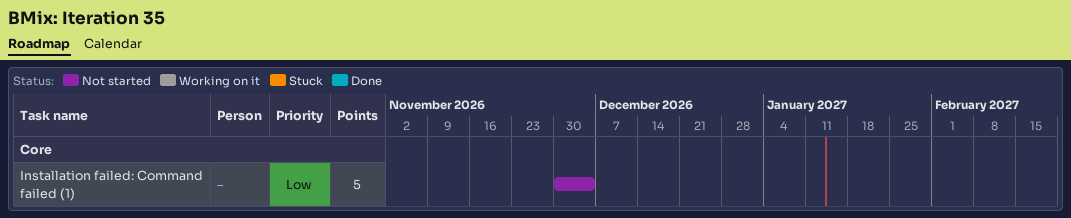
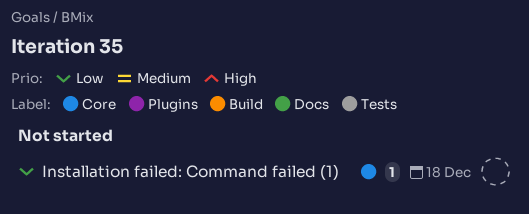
Installation failed: Command failed (1), estimate: 5 -> 1
Installation failed: Command failed (1), due: Dec 4 -> Dec 18

